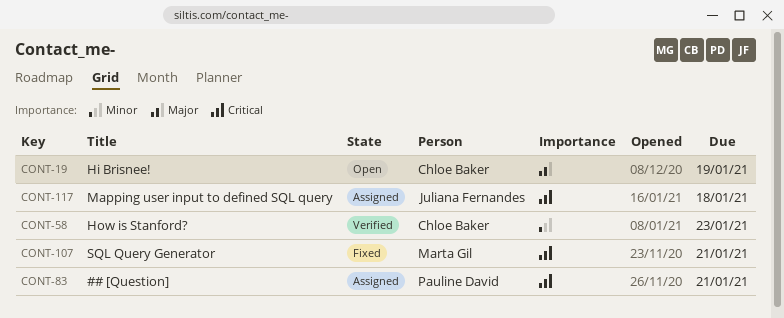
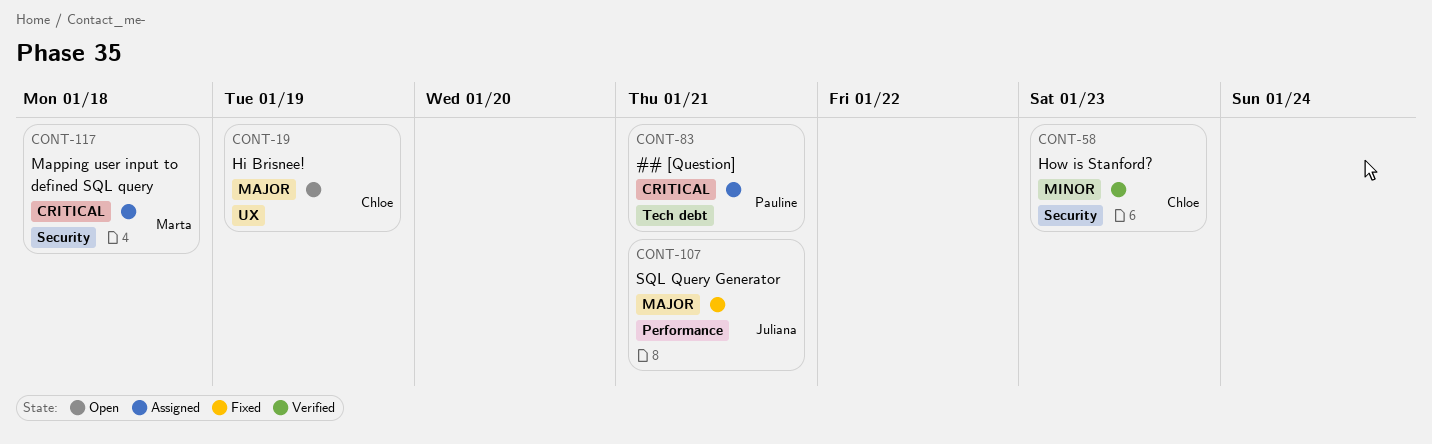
CONT-107, owner: Marta Gil -> Juliana Fernandes
CONT-107, priority: Critical -> Major
CONT-117, owner: Juliana Fernandes -> Marta Gil

